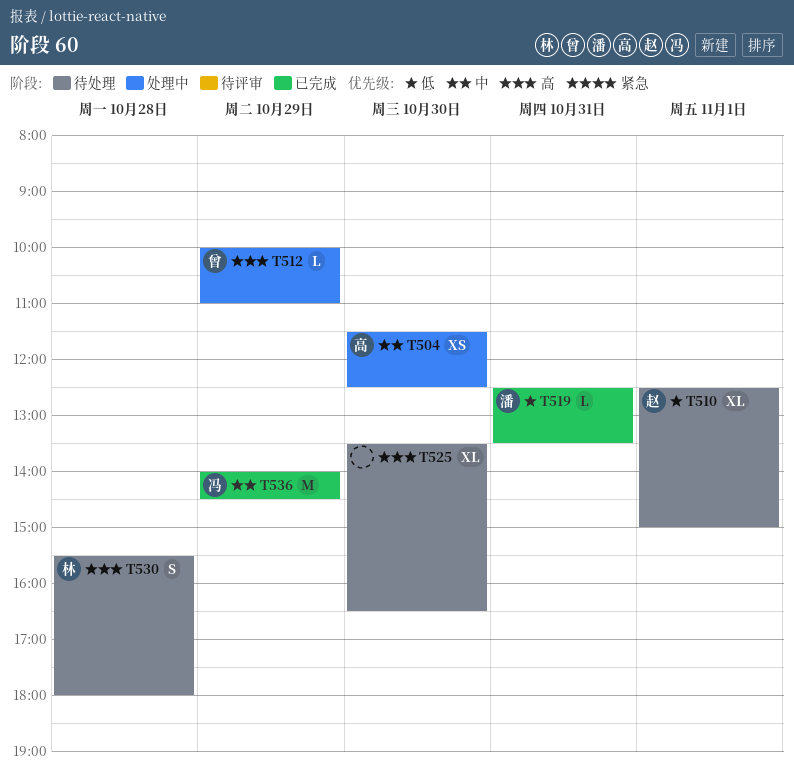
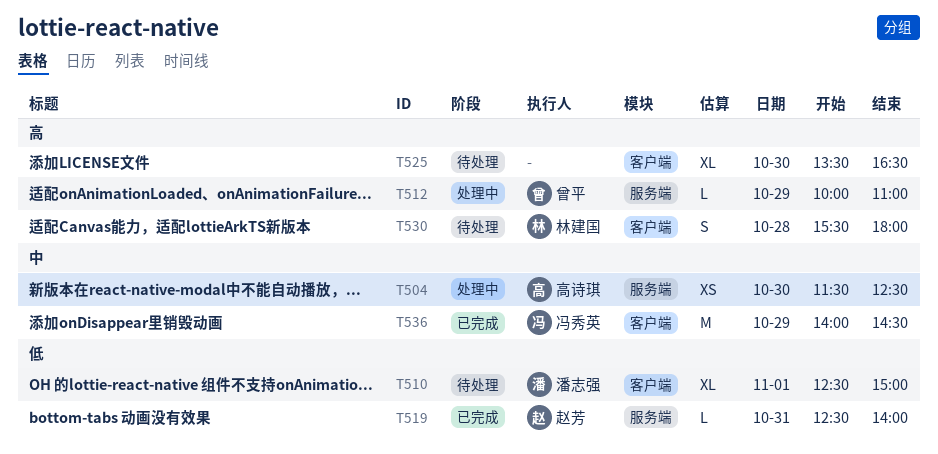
T510, owner: 赵芳 -> 潘志强
T519, owner: 潘志强 -> 赵芳
T519, ends: 13:30 -> 14:00

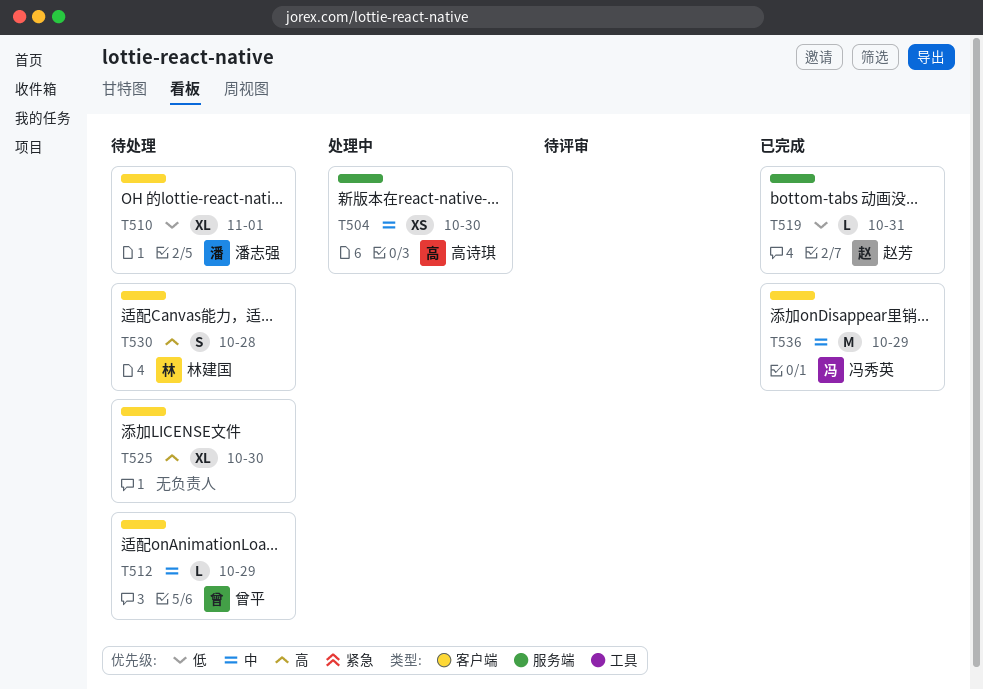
T512, status: 处理中 -> 待处理
T512, priority: 高 -> 中
T512, label: 服务端 -> 客户端

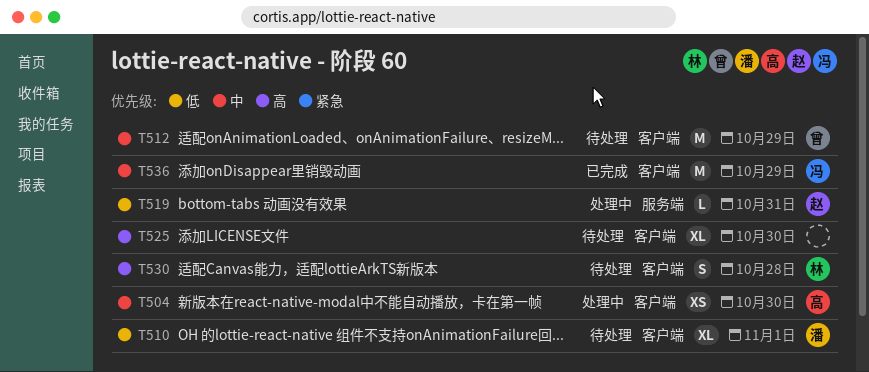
T504, label: 服务端 -> 客户端
T512, estimate: L -> M
T519, status: 已完成 -> 处理中

